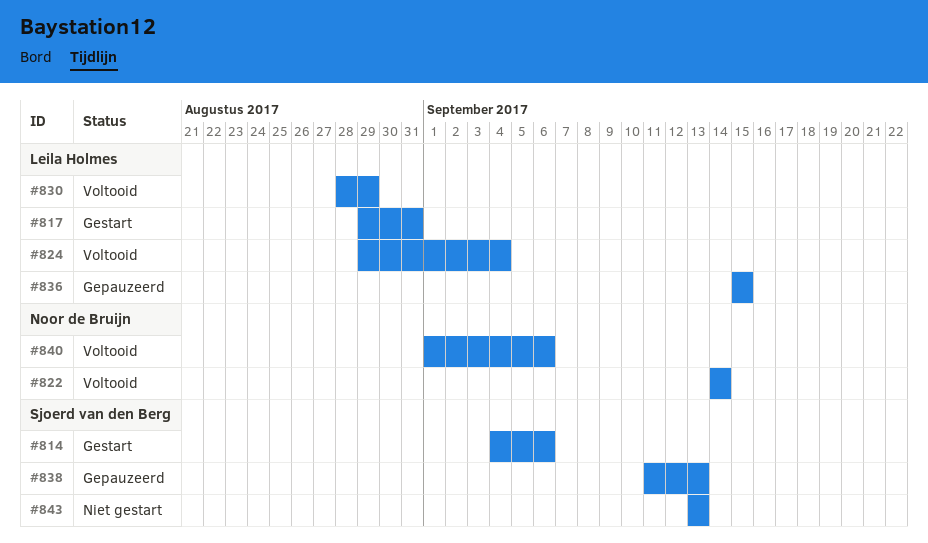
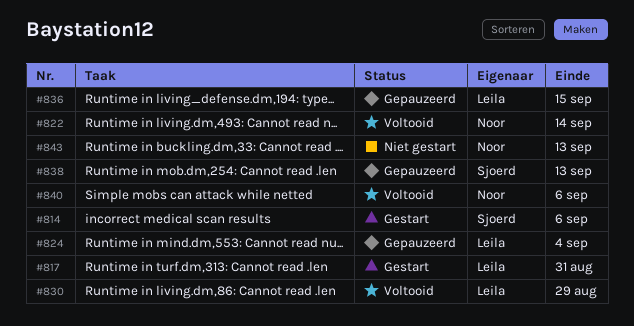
#824, status: Voltooid -> Gepauzeerd
#843, owner: Sjoerd van den Berg -> Noor de Bruijn

